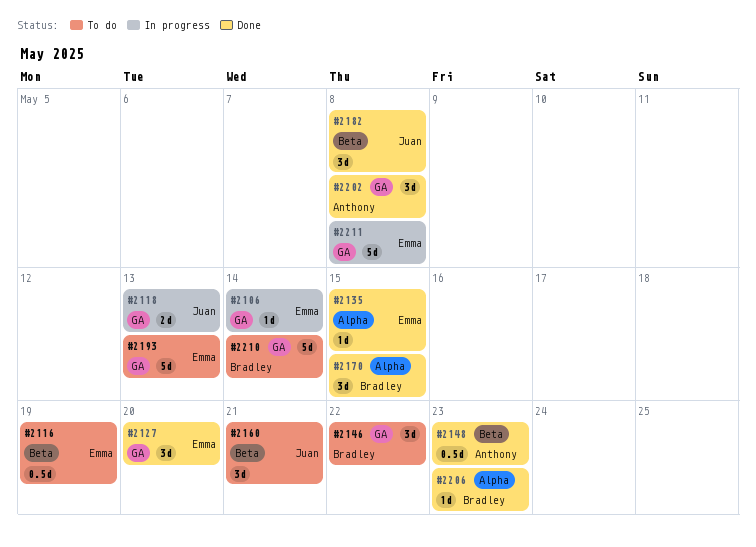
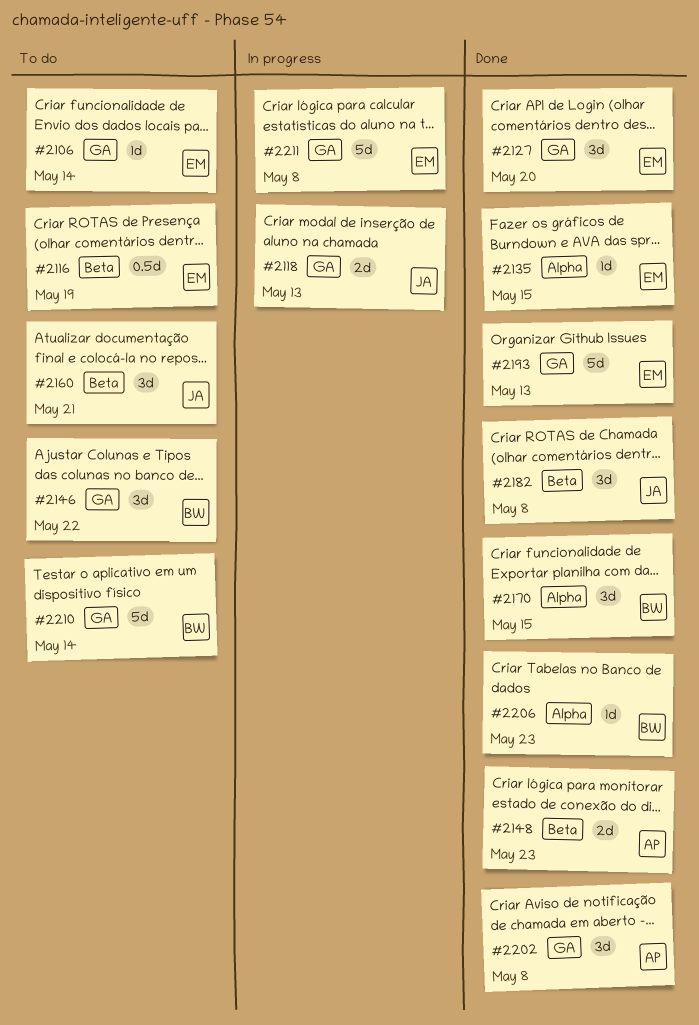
#2106, status: In progress -> To do
#2148, estimate: 0.5d -> 2d
#2193, status: To do -> Done

